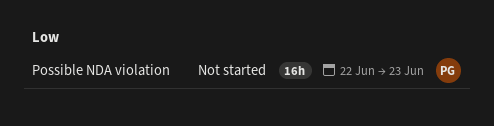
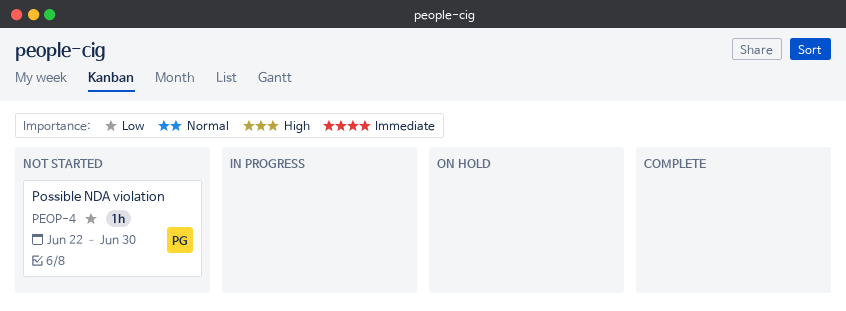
Possible NDA violation, estimate: 16h -> 1h
Possible NDA violation, due: Jun 23 -> Jun 30

